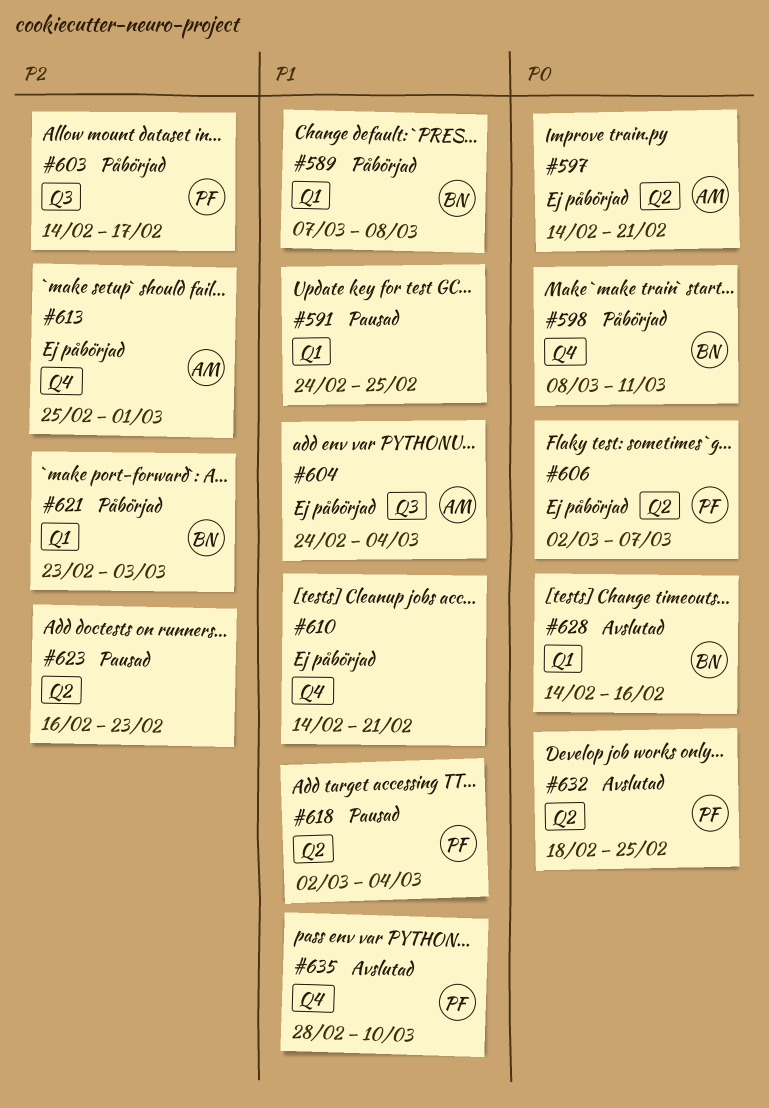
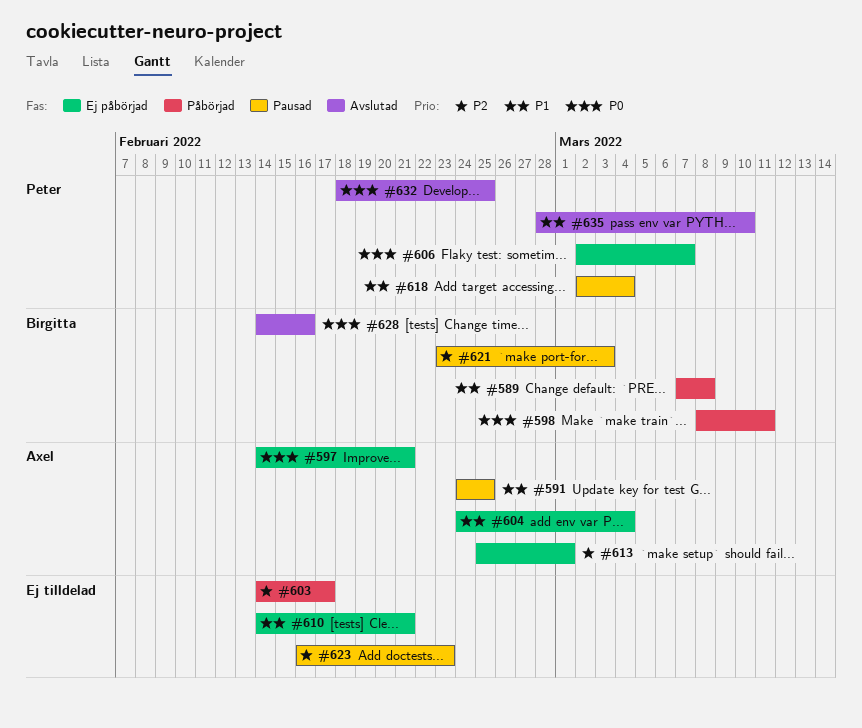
#591, owner: none -> Axel
#603, owner: Peter -> none
#621, status: Påbörjad -> Pausad

